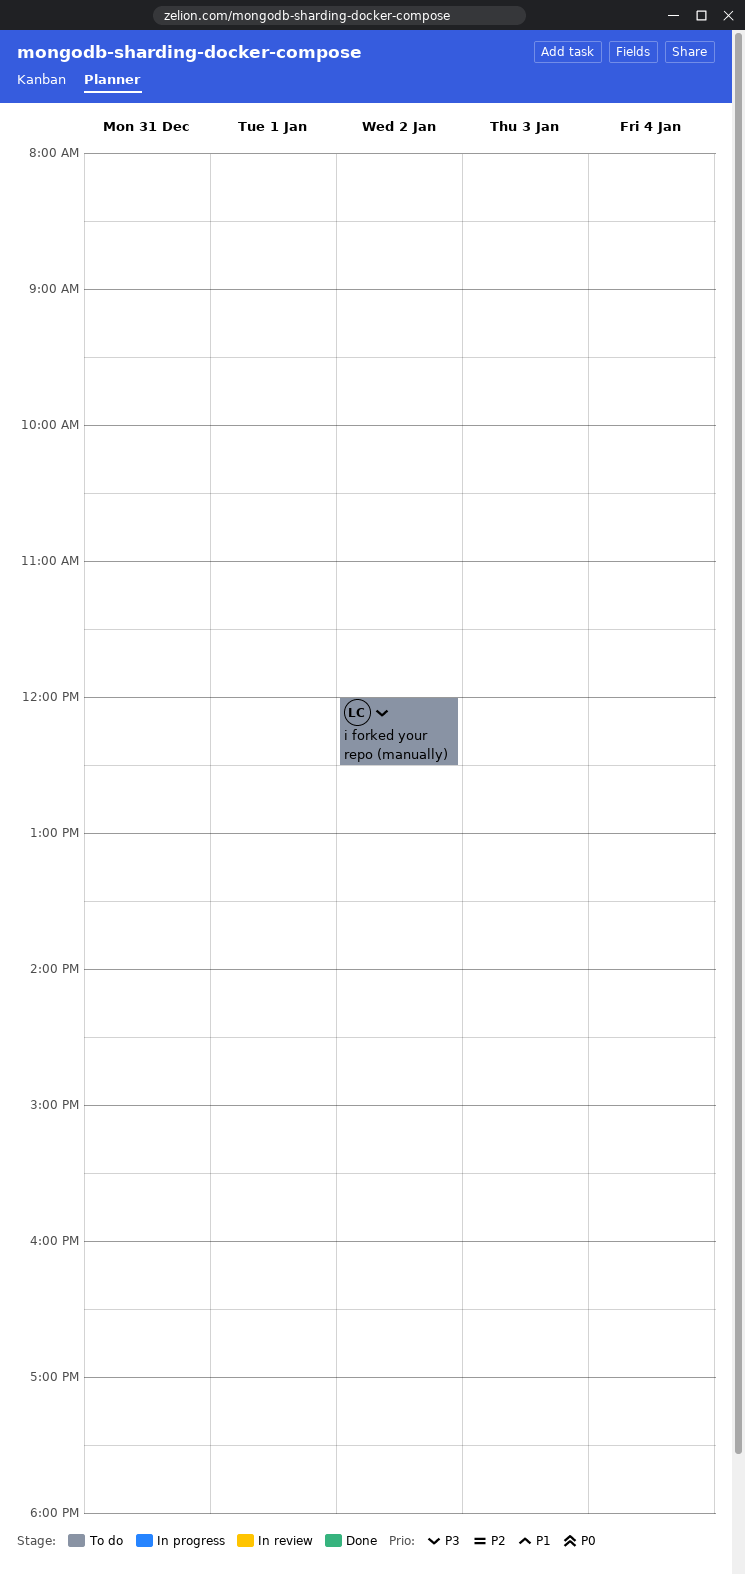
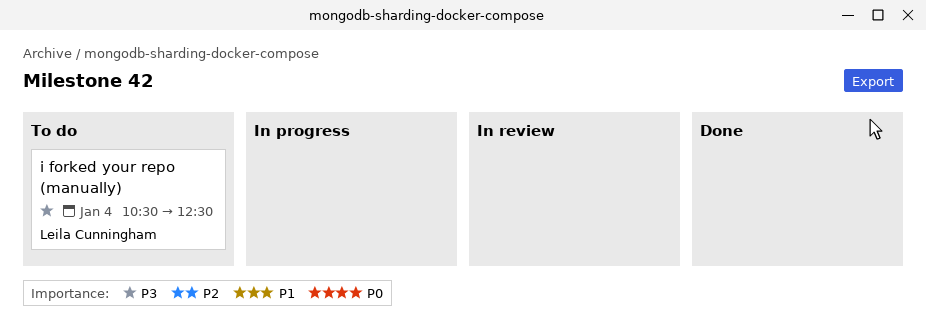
i forked your repo (manually), day: Jan 2 -> Jan 4
i forked your repo (manually), begins: 12:00 -> 10:30

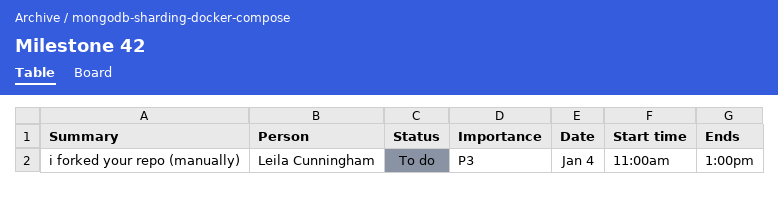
i forked your repo (manually), begins: 10:30 -> 11:00
i forked your repo (manually), ends: 12:30 -> 13:00

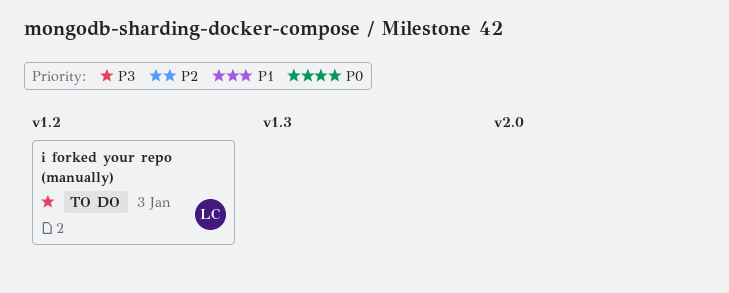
i forked your repo (manually), day: Jan 4 -> Jan 3

